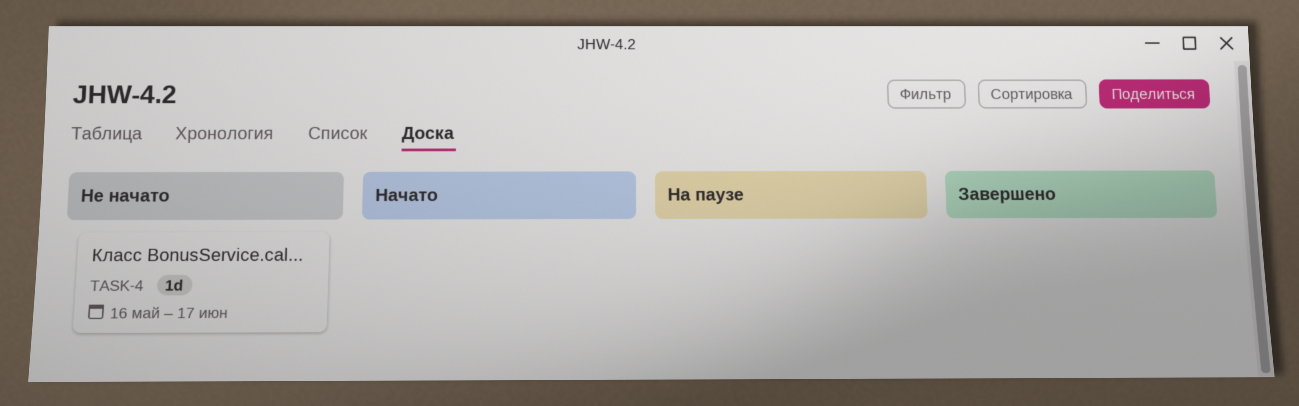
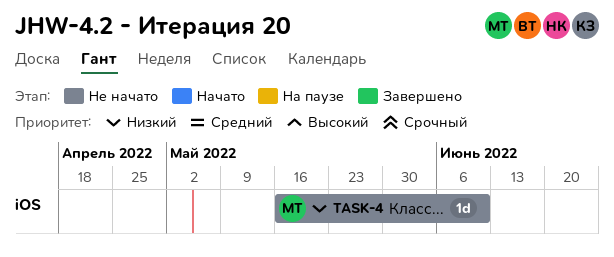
TASK-4, due: Jun 17 -> Jun 10

